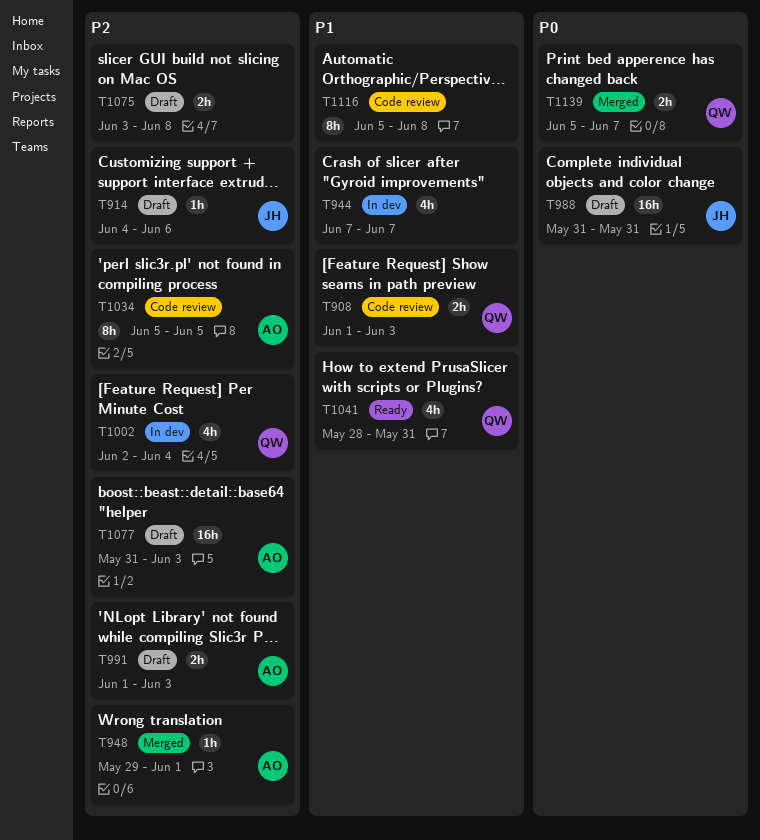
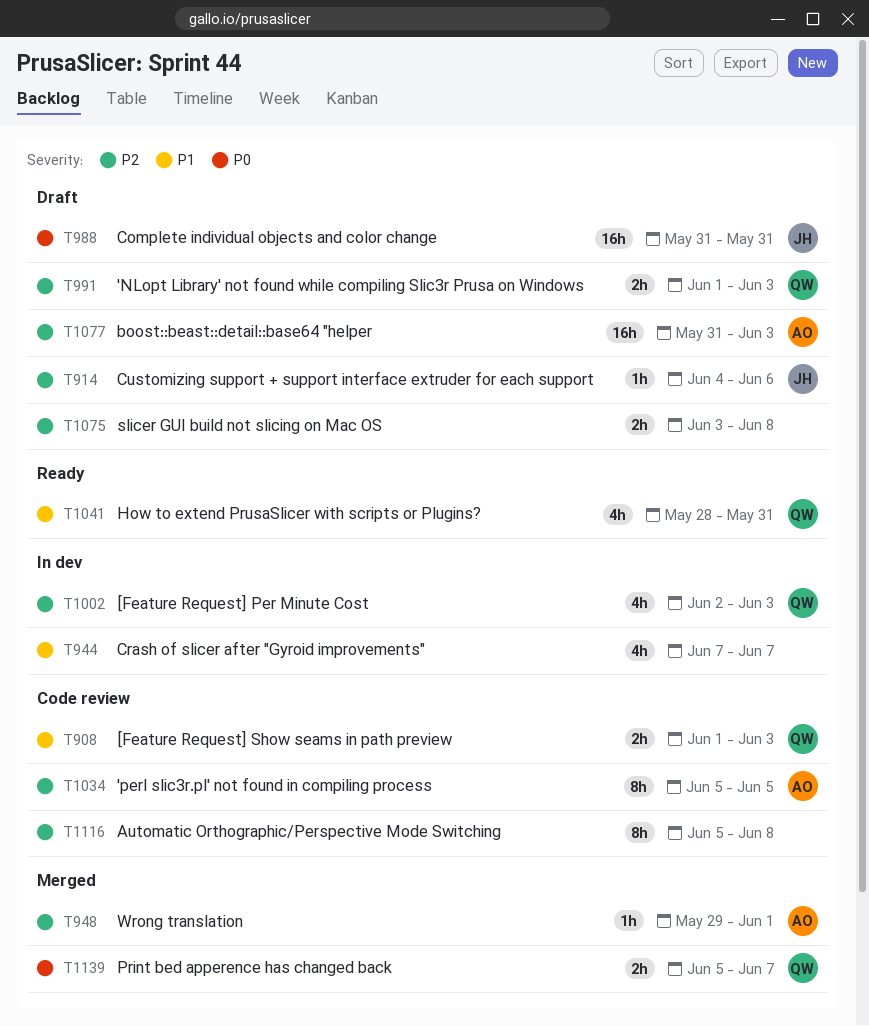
T991, owner: AO -> QW
T1002, due: Jun 4 -> Jun 3
T1116, priority: P1 -> P2

